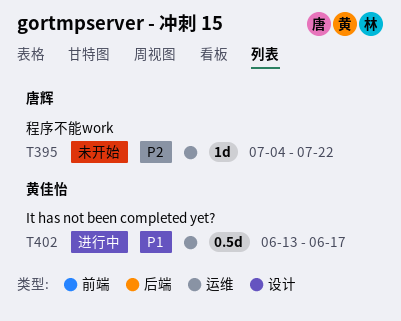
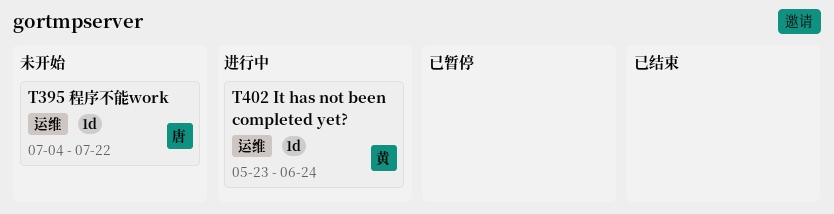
T402, estimate: 0.5d -> 1d
T402, start: Jun 13 -> May 23
T402, due: Jun 17 -> Jun 24

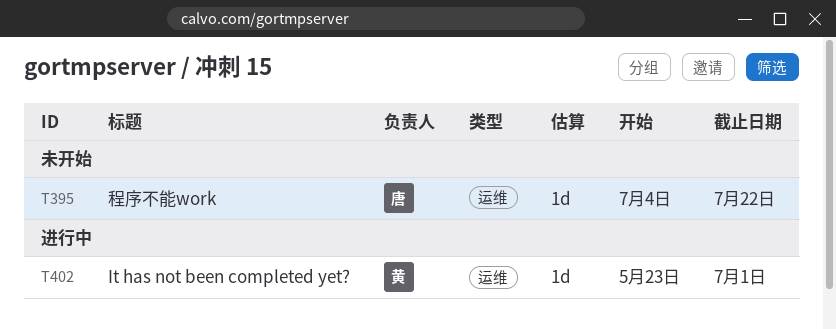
T402, due: Jun 24 -> Jul 1

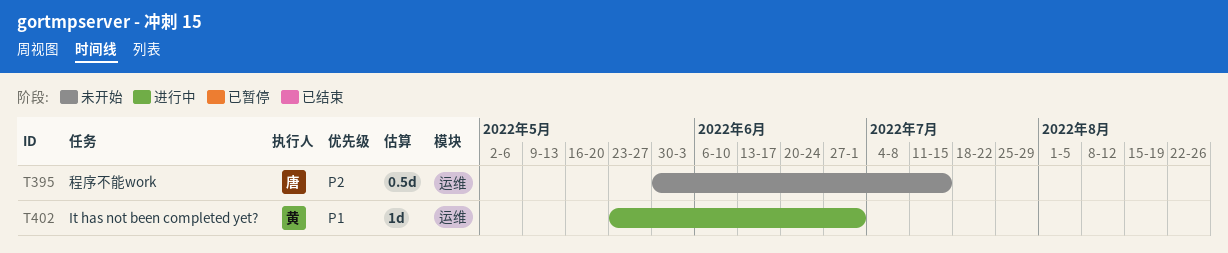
T395, estimate: 1d -> 0.5d
T395, start: Jul 4 -> May 30
T395, due: Jul 22 -> Jul 15

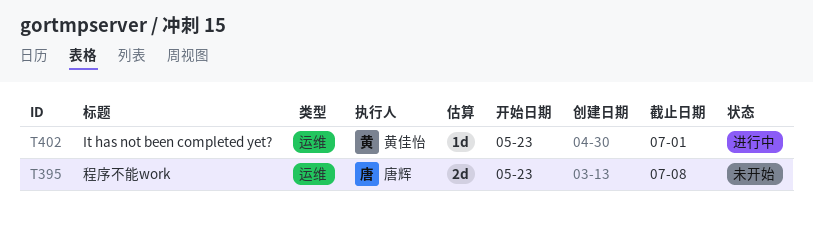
T395, estimate: 0.5d -> 2d
T395, start: May 30 -> May 23
T395, due: Jul 15 -> Jul 8

